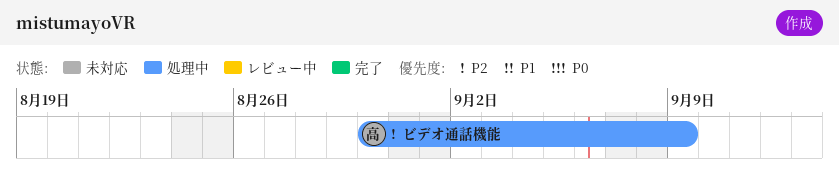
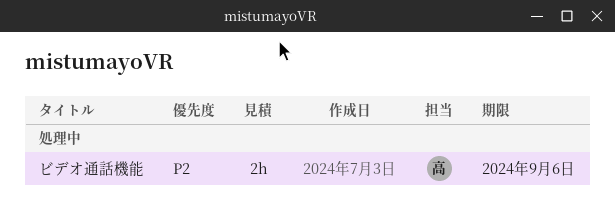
ビデオ通話機能, due: Sep 9 -> Sep 6

